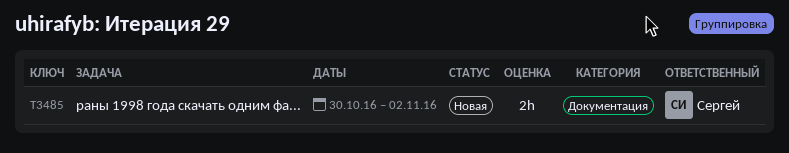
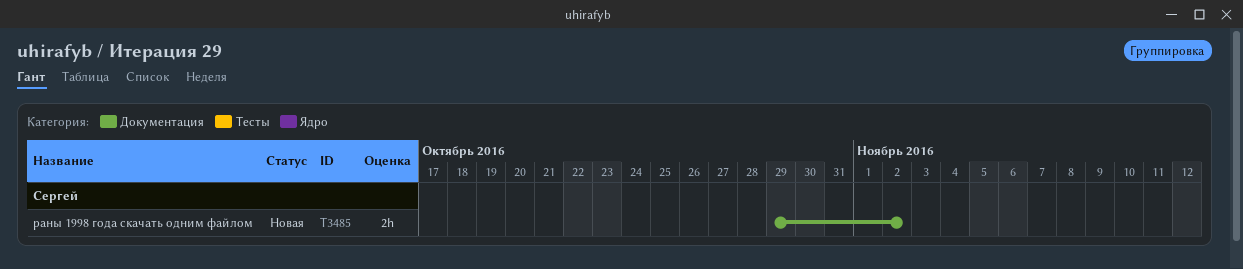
T3485, start: Oct 30 -> Oct 29

